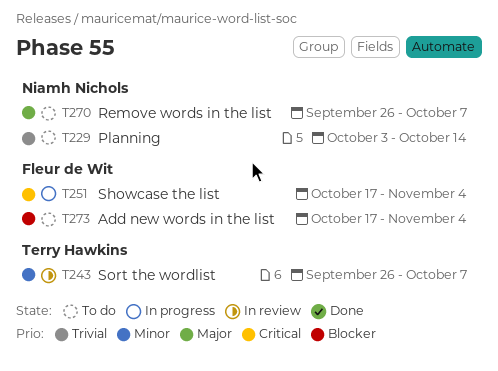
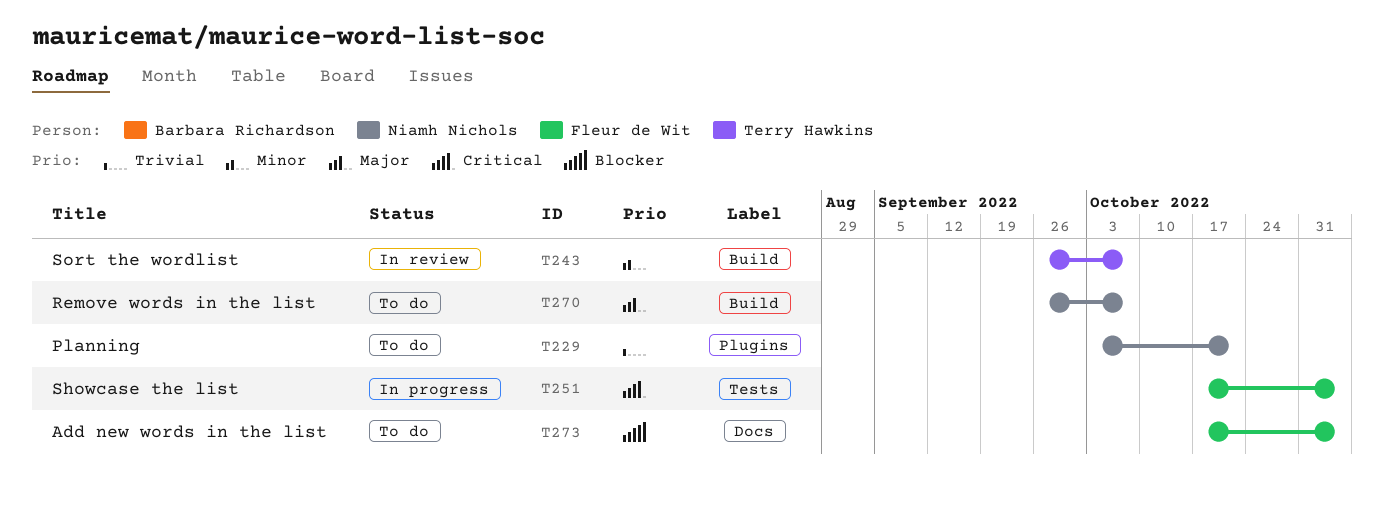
T229, due: Oct 14 -> Oct 21

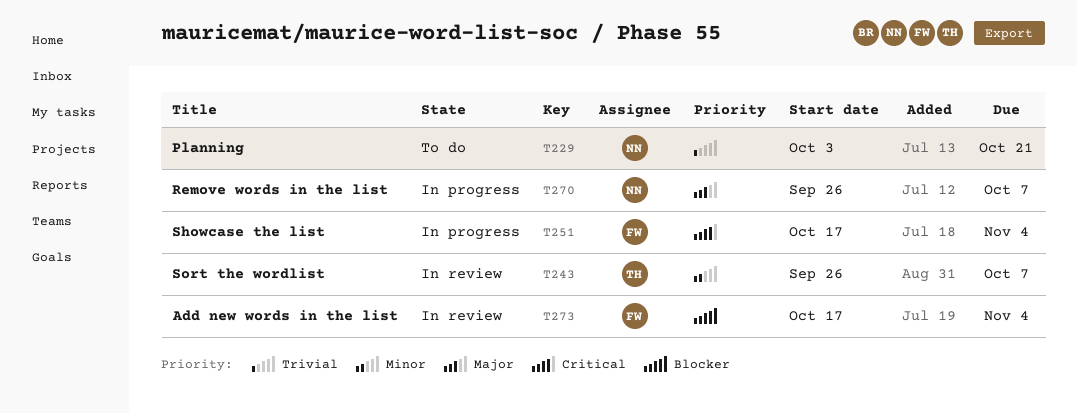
T270, status: To do -> In progress
T273, status: To do -> In review

